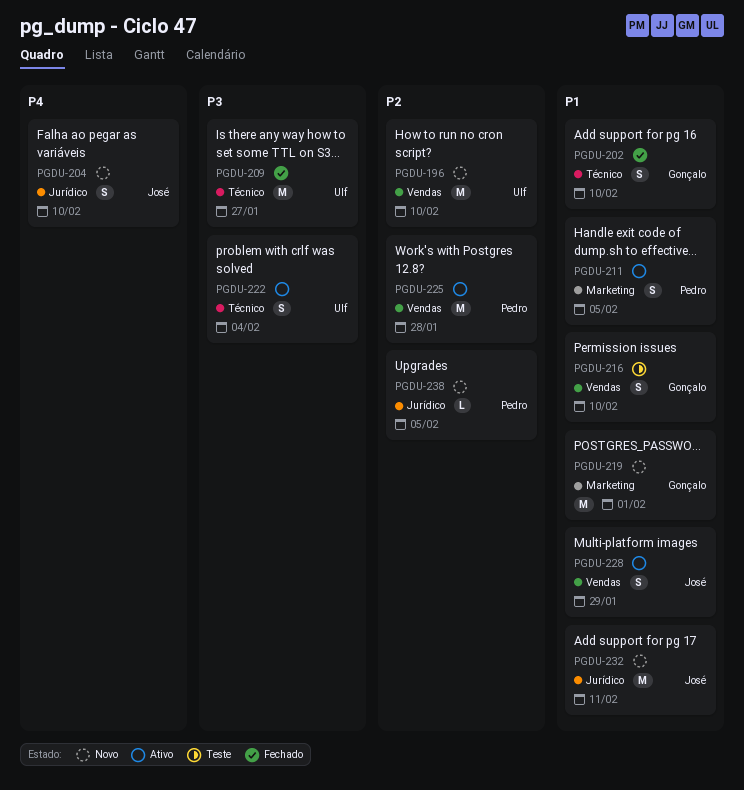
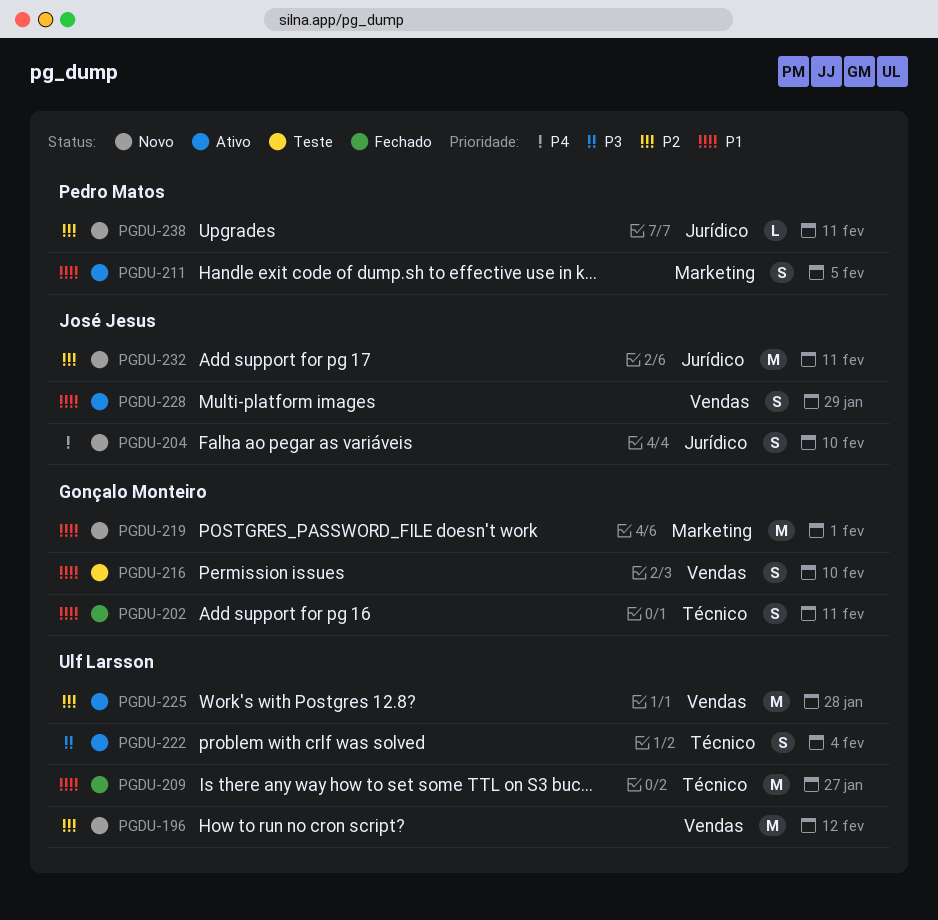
PGDU-196, due: Feb 10 -> Feb 12
PGDU-202, due: Feb 10 -> Feb 11
PGDU-209, priority: P3 -> P1
PGDU-225, owner: Pedro Matos -> Ulf Larsson
PGDU-232, priority: P1 -> P2
PGDU-238, due: Feb 5 -> Feb 11

